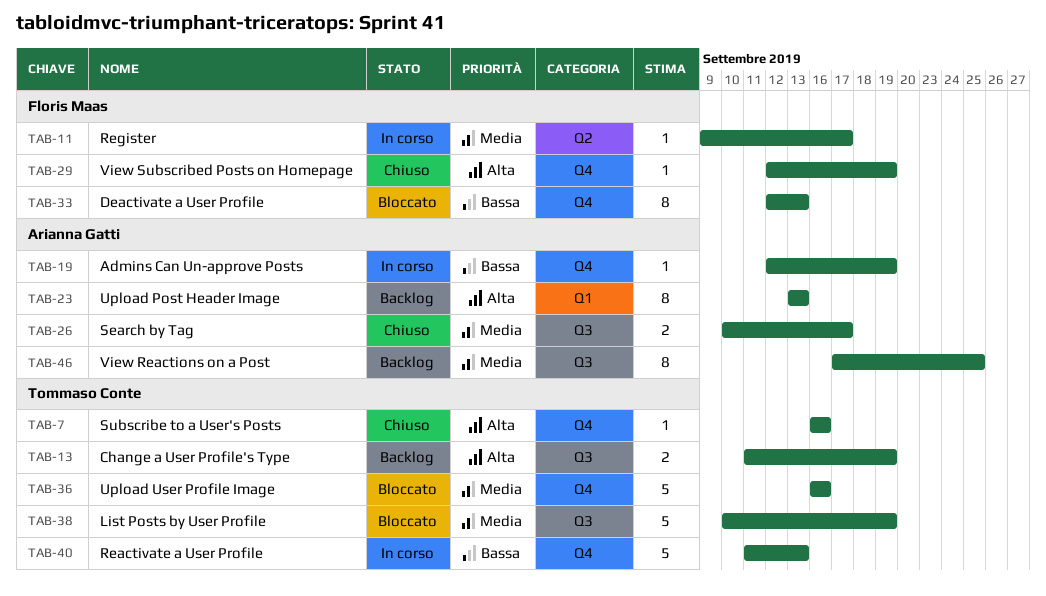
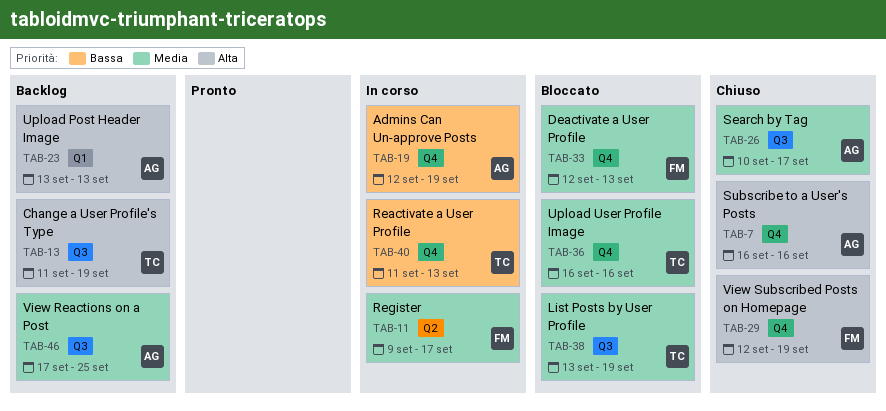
TAB-7, owner: Tommaso Conte -> Arianna Gatti
TAB-33, priority: Bassa -> Media
TAB-38, start: Sep 10 -> Sep 13

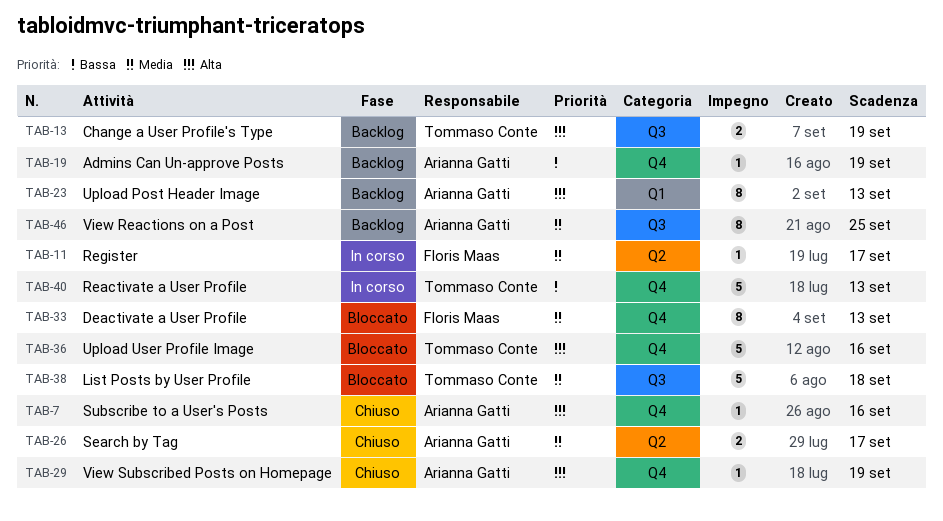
TAB-19, status: In corso -> Backlog
TAB-26, label: Q3 -> Q2
TAB-29, owner: Floris Maas -> Arianna Gatti
TAB-36, priority: Media -> Alta
TAB-38, due: Sep 19 -> Sep 18

